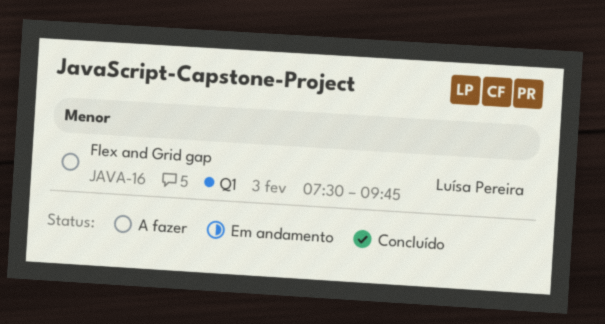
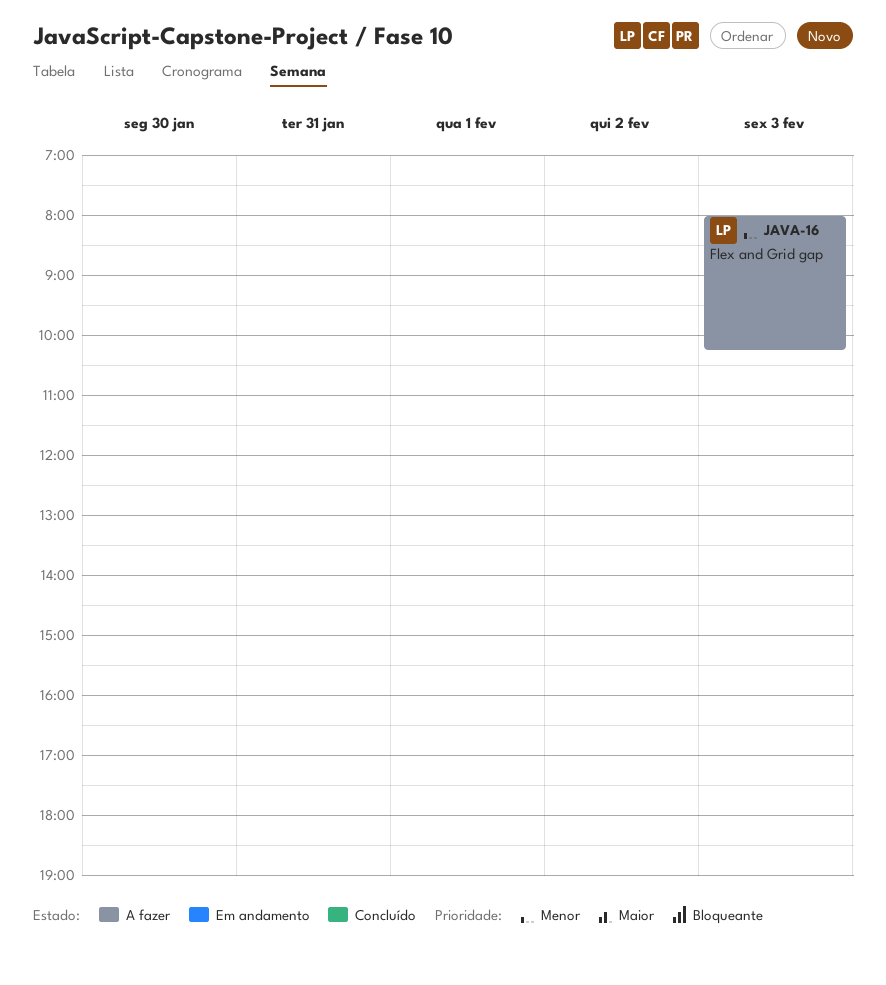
JAVA-16, begins: 07:30 -> 08:00
JAVA-16, ends: 09:45 -> 10:15

